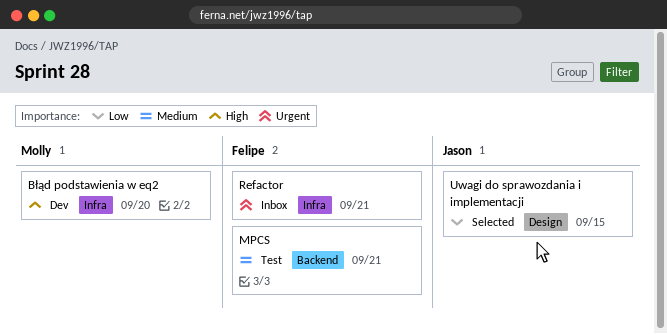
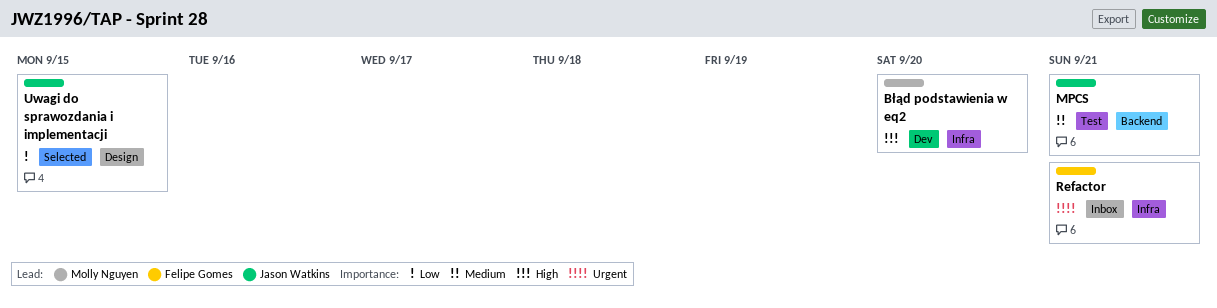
MPCS, owner: Felipe Gomes -> Jason Watkins

